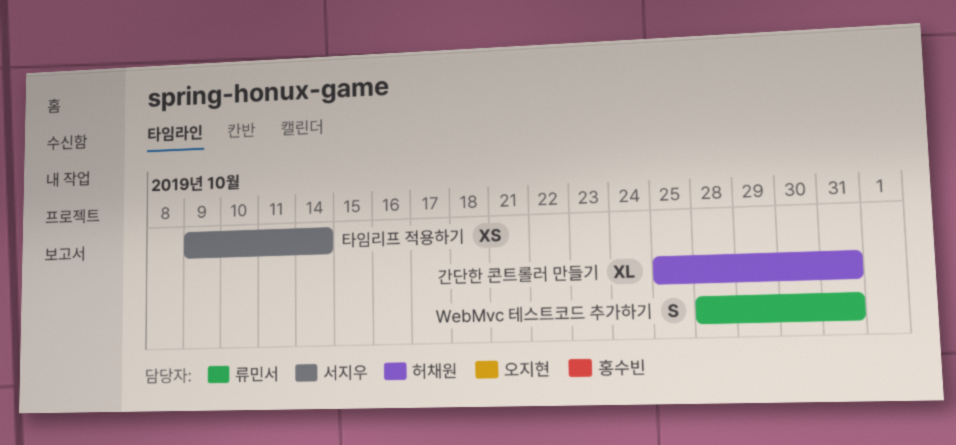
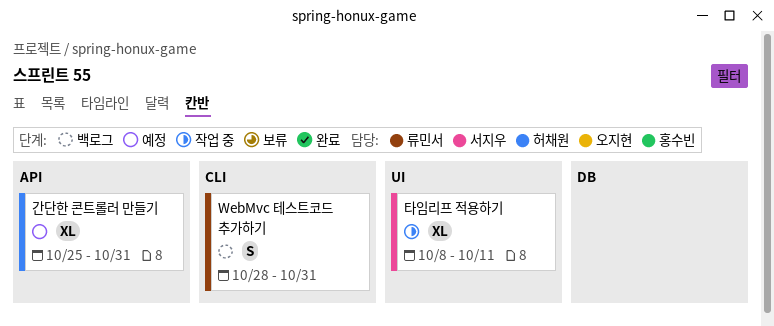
타임리프 적용하기, estimate: XS -> XL
타임리프 적용하기, start: Oct 9 -> Oct 8
타임리프 적용하기, due: Oct 14 -> Oct 11

